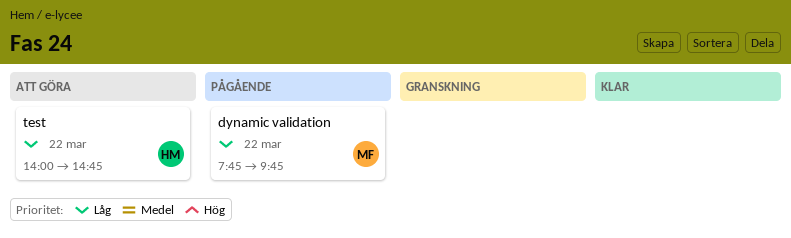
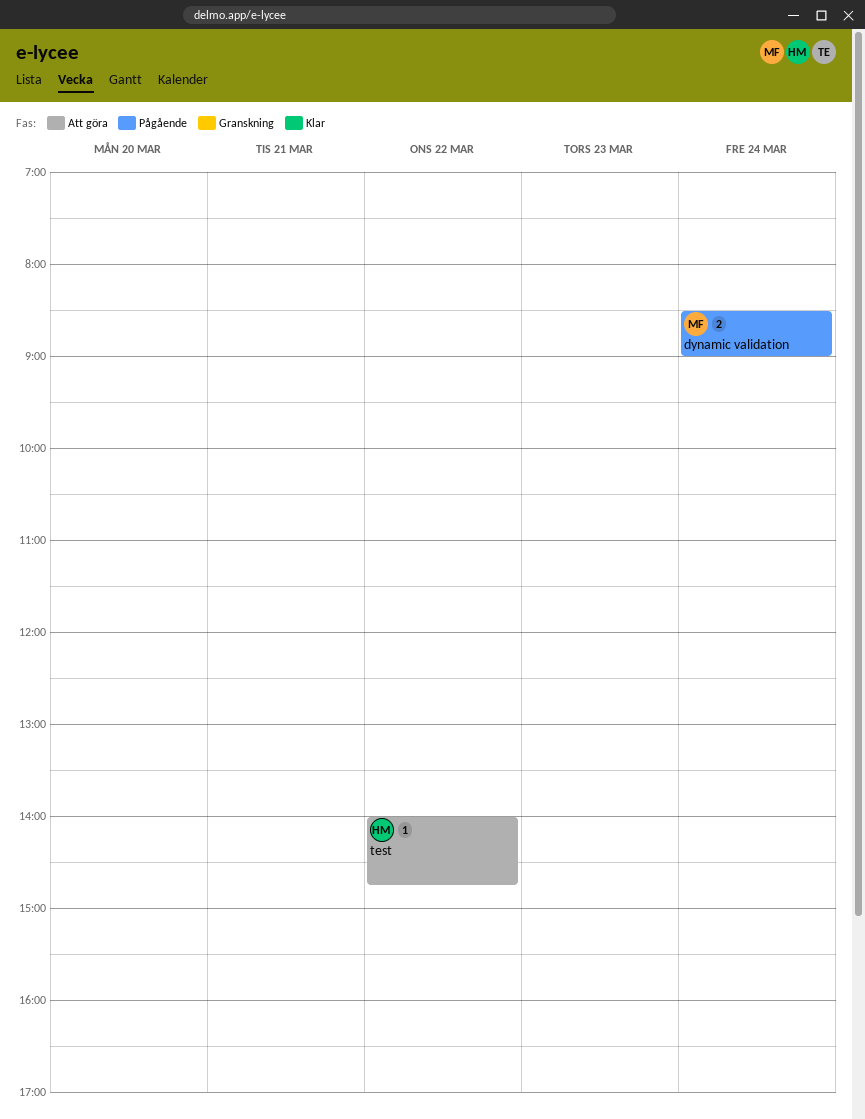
dynamic validation, day: Mar 22 -> Mar 24
dynamic validation, begins: 07:45 -> 08:30
dynamic validation, ends: 09:45 -> 09:00

